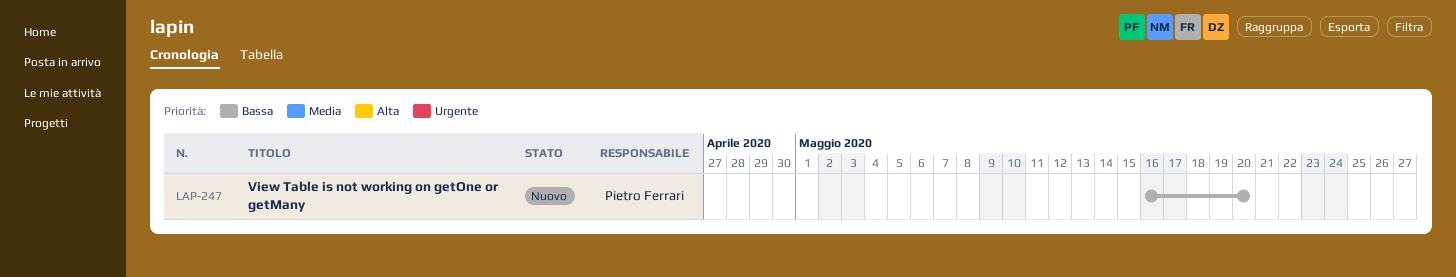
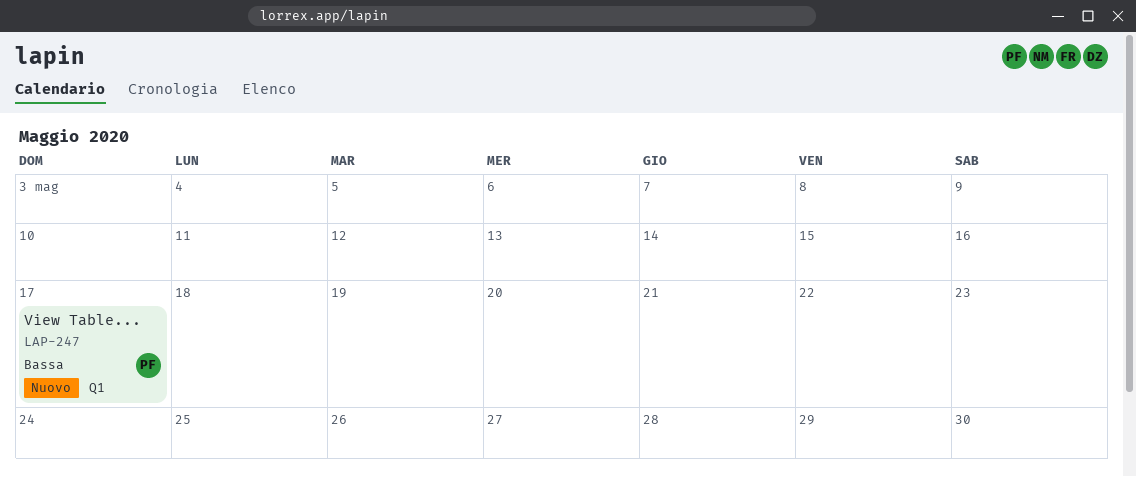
LAP-247, due: May 20 -> May 17

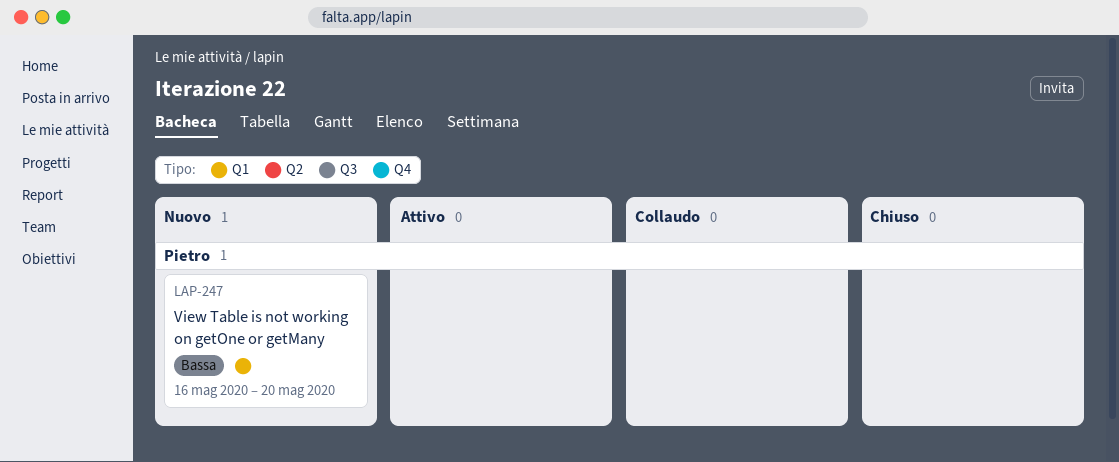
LAP-247, due: May 17 -> May 20

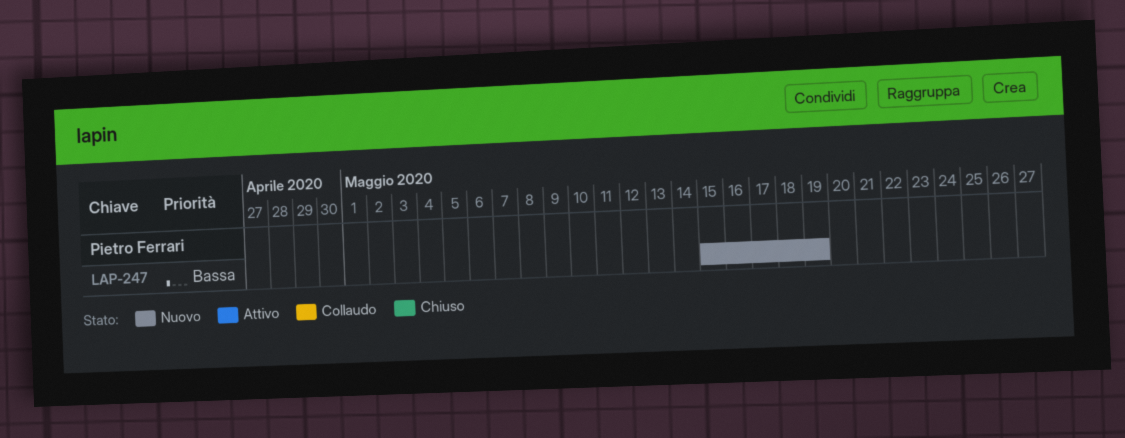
LAP-247, start: May 16 -> May 15
LAP-247, due: May 20 -> May 19

